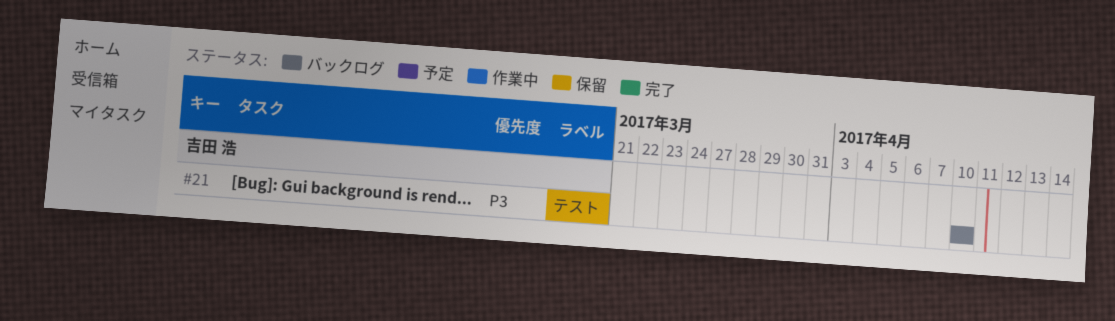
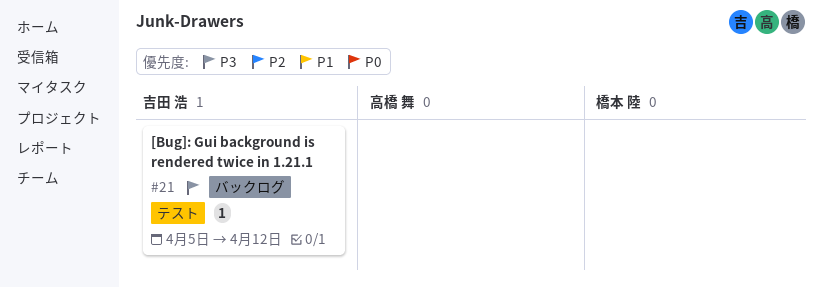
#21, start: Apr 10 -> Apr 5
#21, due: Apr 10 -> Apr 12

